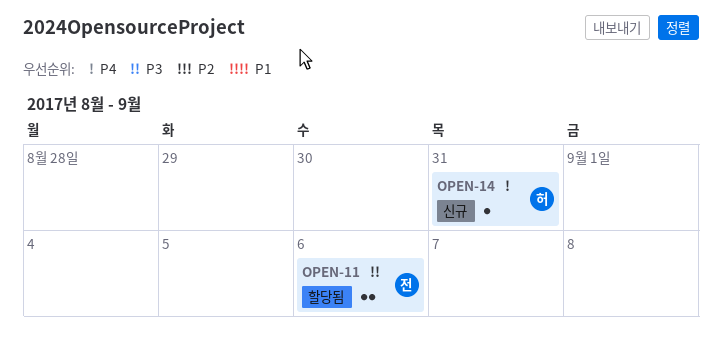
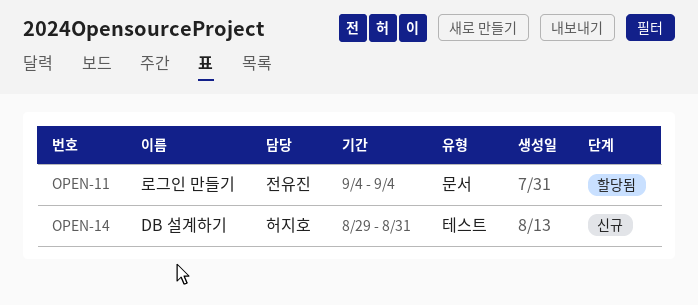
OPEN-11, due: Sep 6 -> Sep 4

